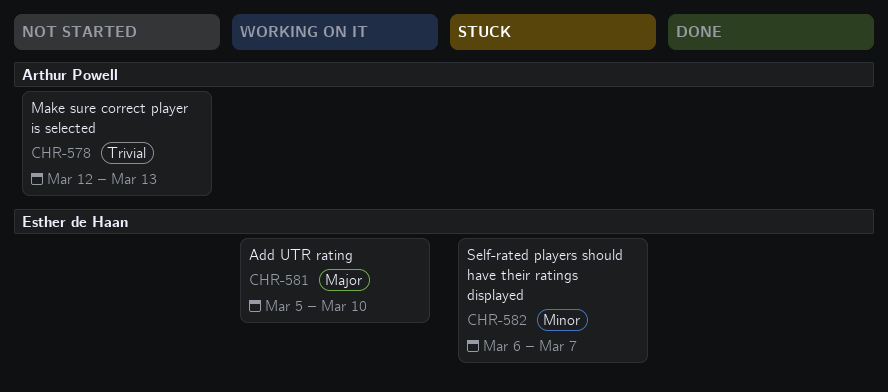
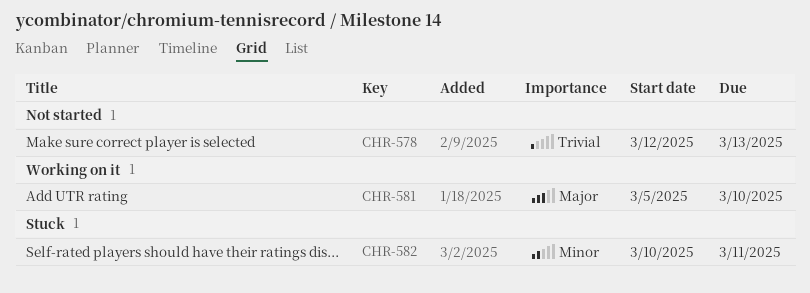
CHR-582, start: Mar 6 -> Mar 10
CHR-582, due: Mar 7 -> Mar 11

